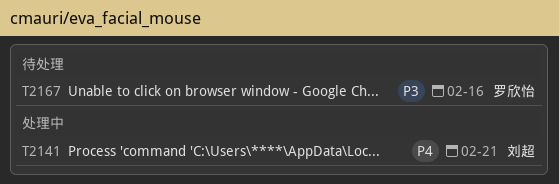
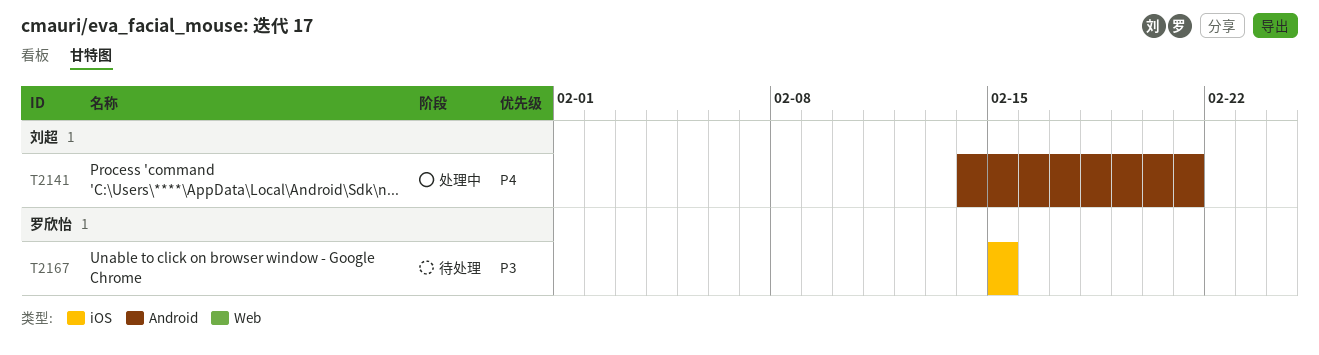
T2167, due: Feb 16 -> Feb 15

